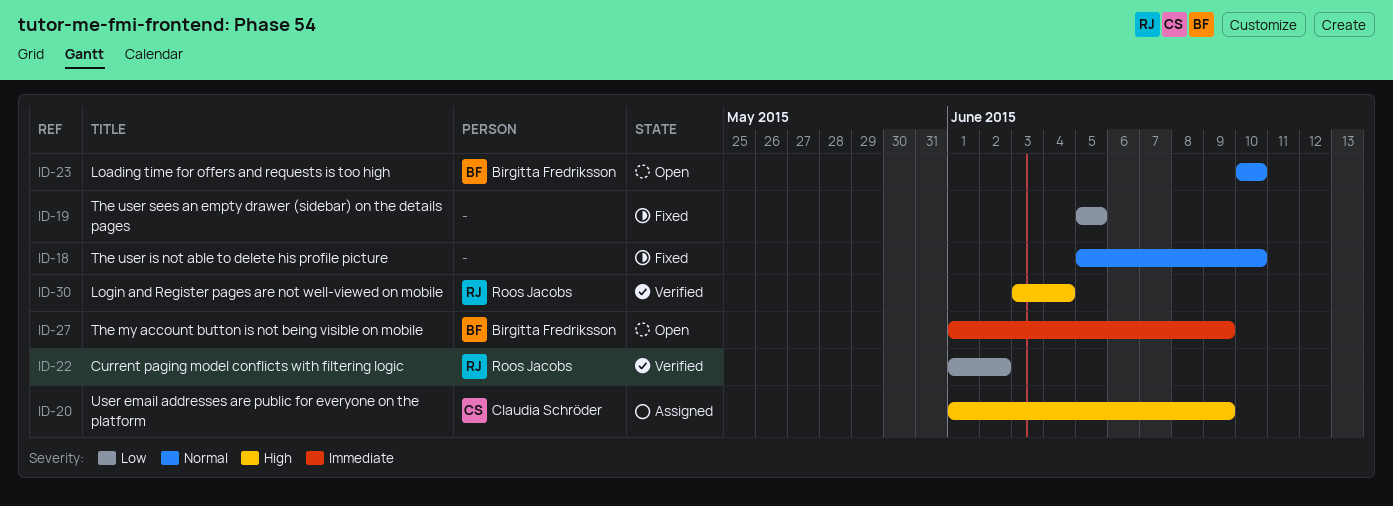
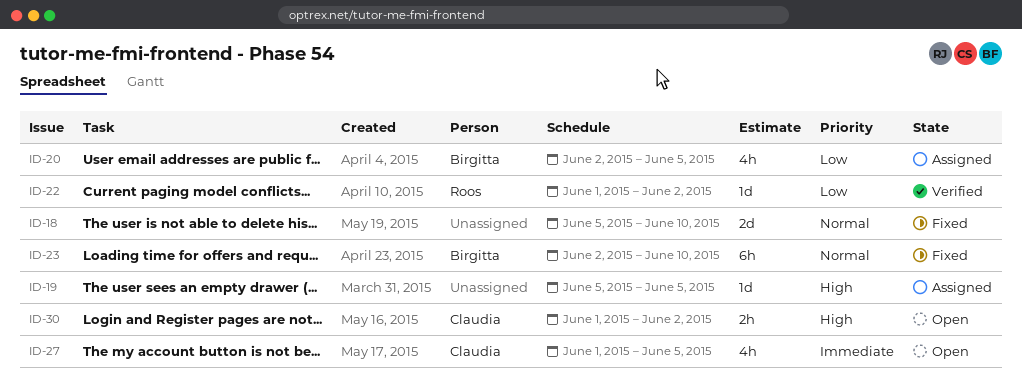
ID-19, status: Fixed -> Assigned
ID-19, priority: Low -> High
ID-20, owner: Claudia Schröder -> Birgitta Fredriksson
ID-20, priority: High -> Low
ID-20, start: Jun 1 -> Jun 2
ID-20, due: Jun 9 -> Jun 5
ID-23, status: Open -> Fixed
ID-23, start: Jun 10 -> Jun 2
ID-27, owner: Birgitta Fredriksson -> Claudia Schröder
ID-27, due: Jun 9 -> Jun 5
ID-30, status: Verified -> Open
ID-30, owner: Roos Jacobs -> Claudia Schröder
ID-30, start: Jun 3 -> Jun 1
ID-30, due: Jun 4 -> Jun 2

